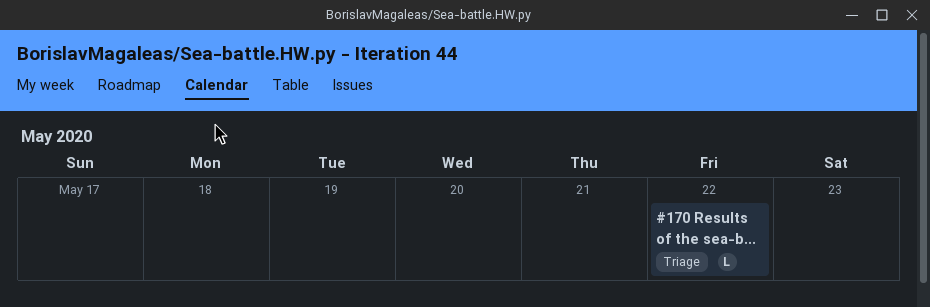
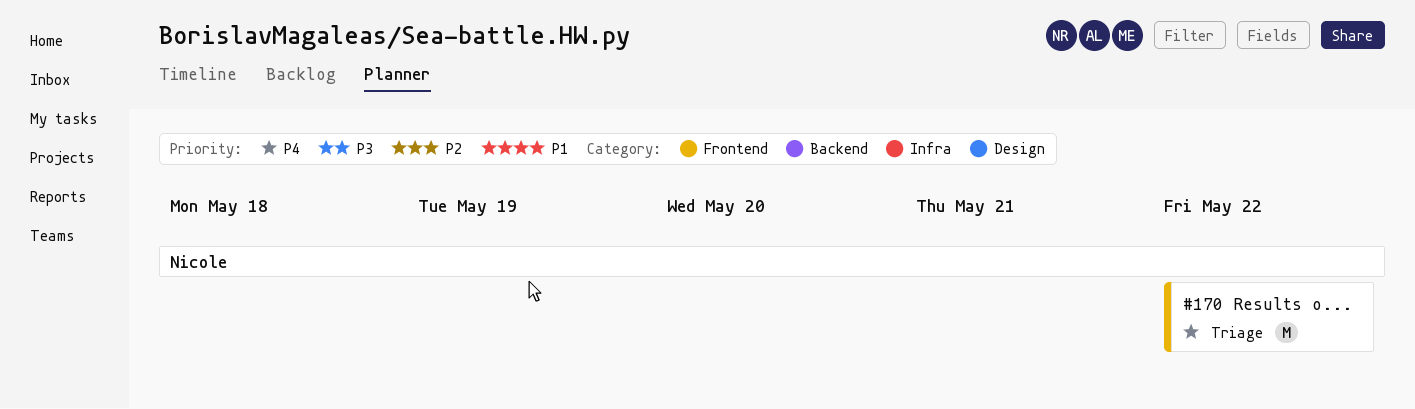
#170, estimate: L -> M

